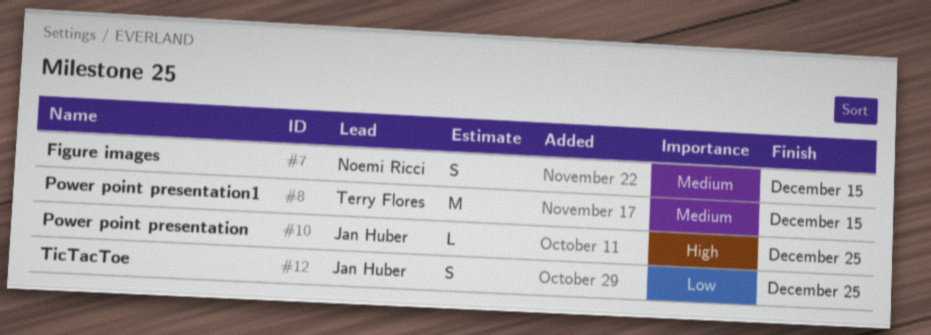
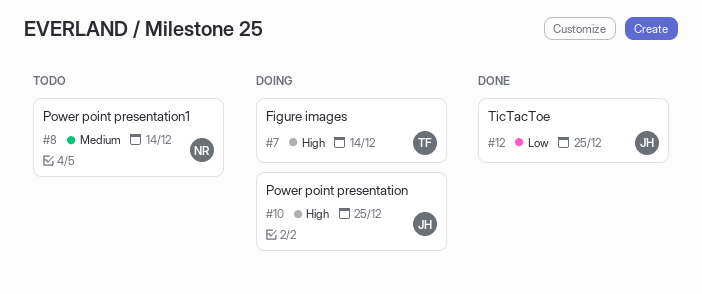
#7, owner: Noemi Ricci -> Terry Flores
#7, priority: Medium -> High
#7, due: Dec 15 -> Dec 14
#8, owner: Terry Flores -> Noemi Ricci
#8, due: Dec 15 -> Dec 14

